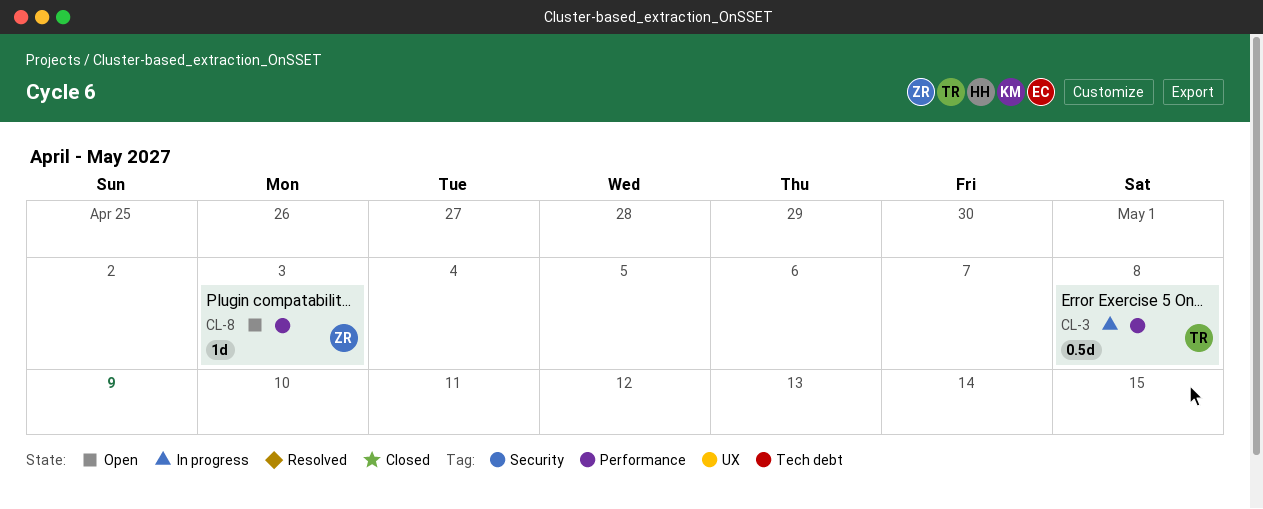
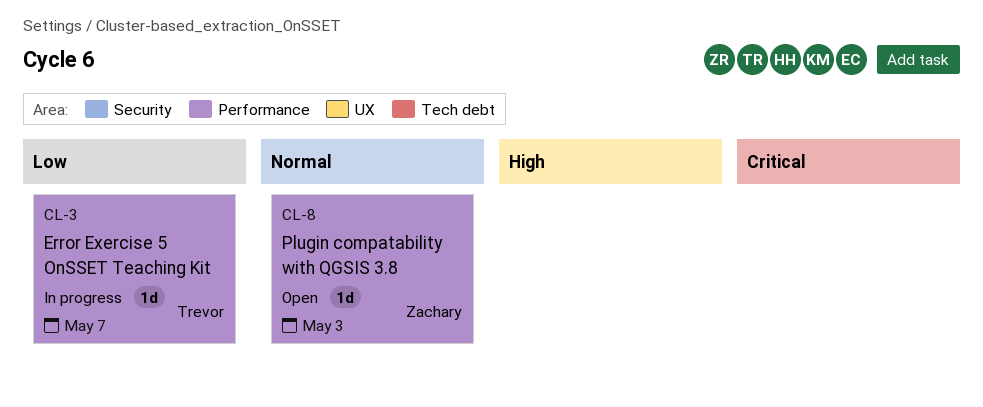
CL-3, estimate: 0.5d -> 1d
CL-3, due: May 8 -> May 7

